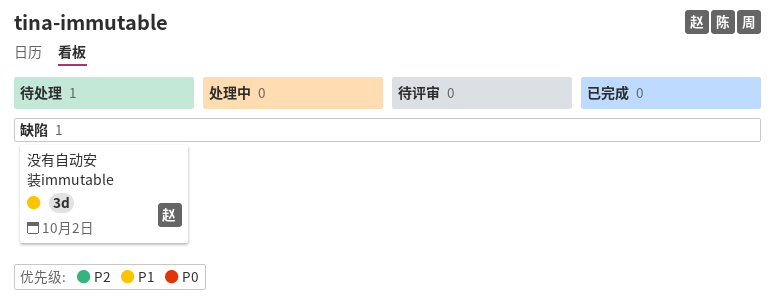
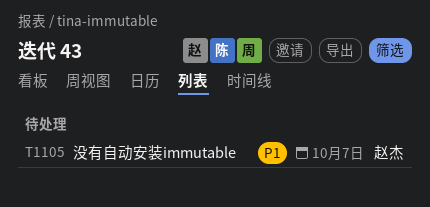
没有自动安装immutable, due: Oct 2 -> Oct 7

